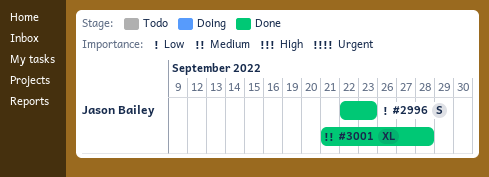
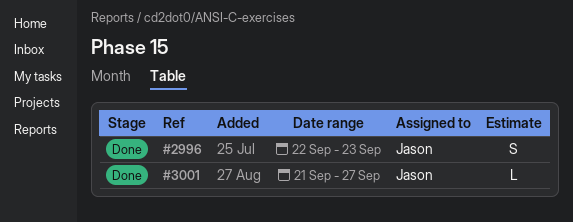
#3001, estimate: XL -> L
#3001, due: Sep 28 -> Sep 27

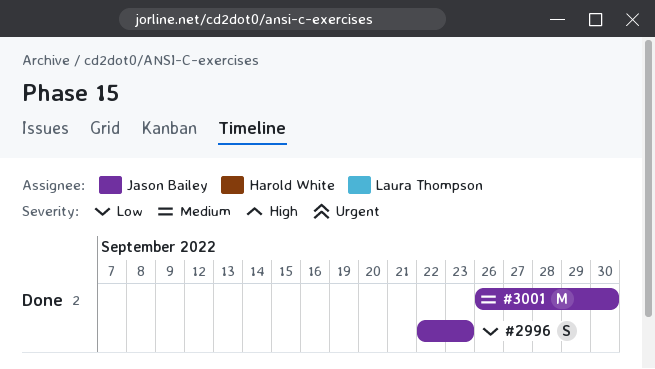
#3001, estimate: L -> M
#3001, start: Sep 21 -> Sep 26
#3001, due: Sep 27 -> Sep 30

